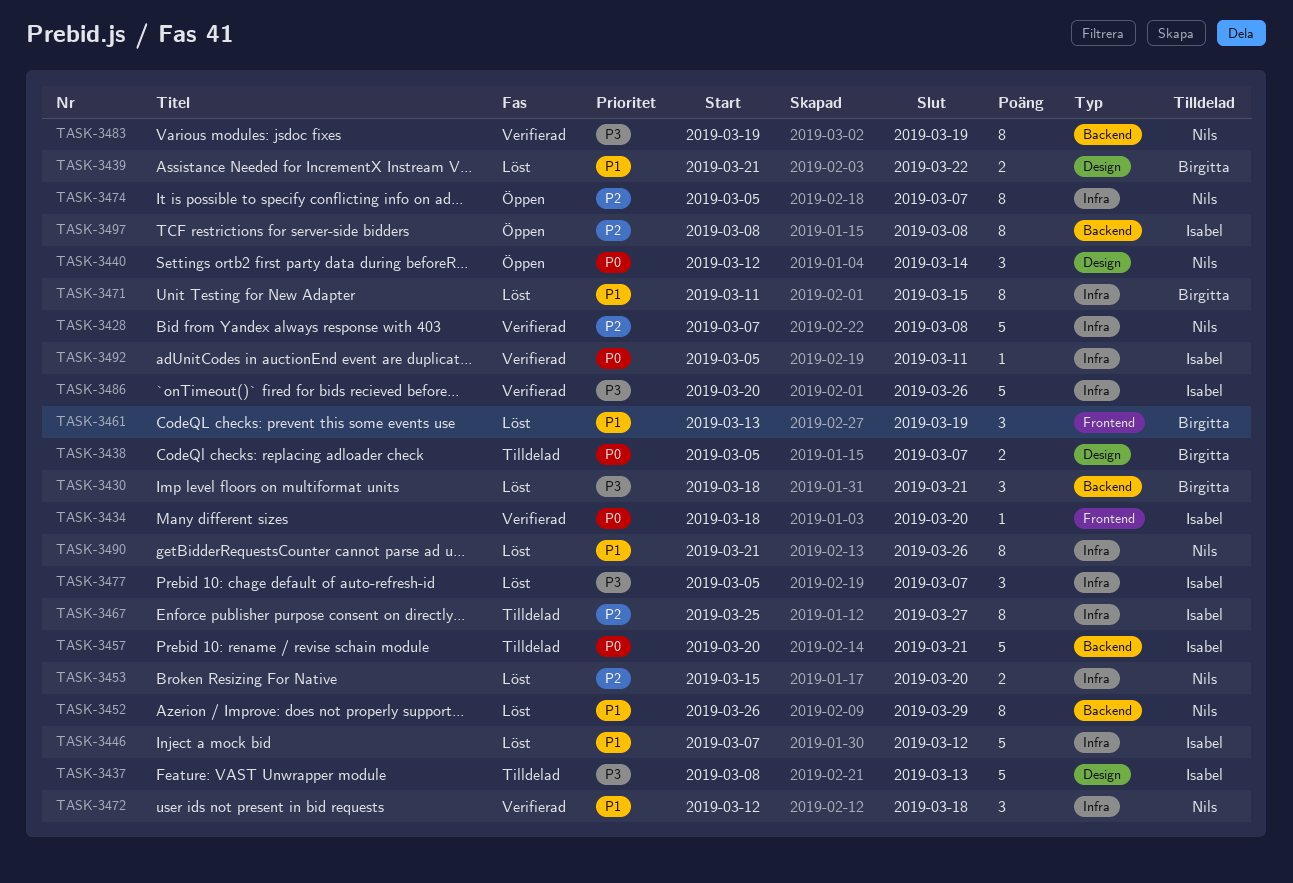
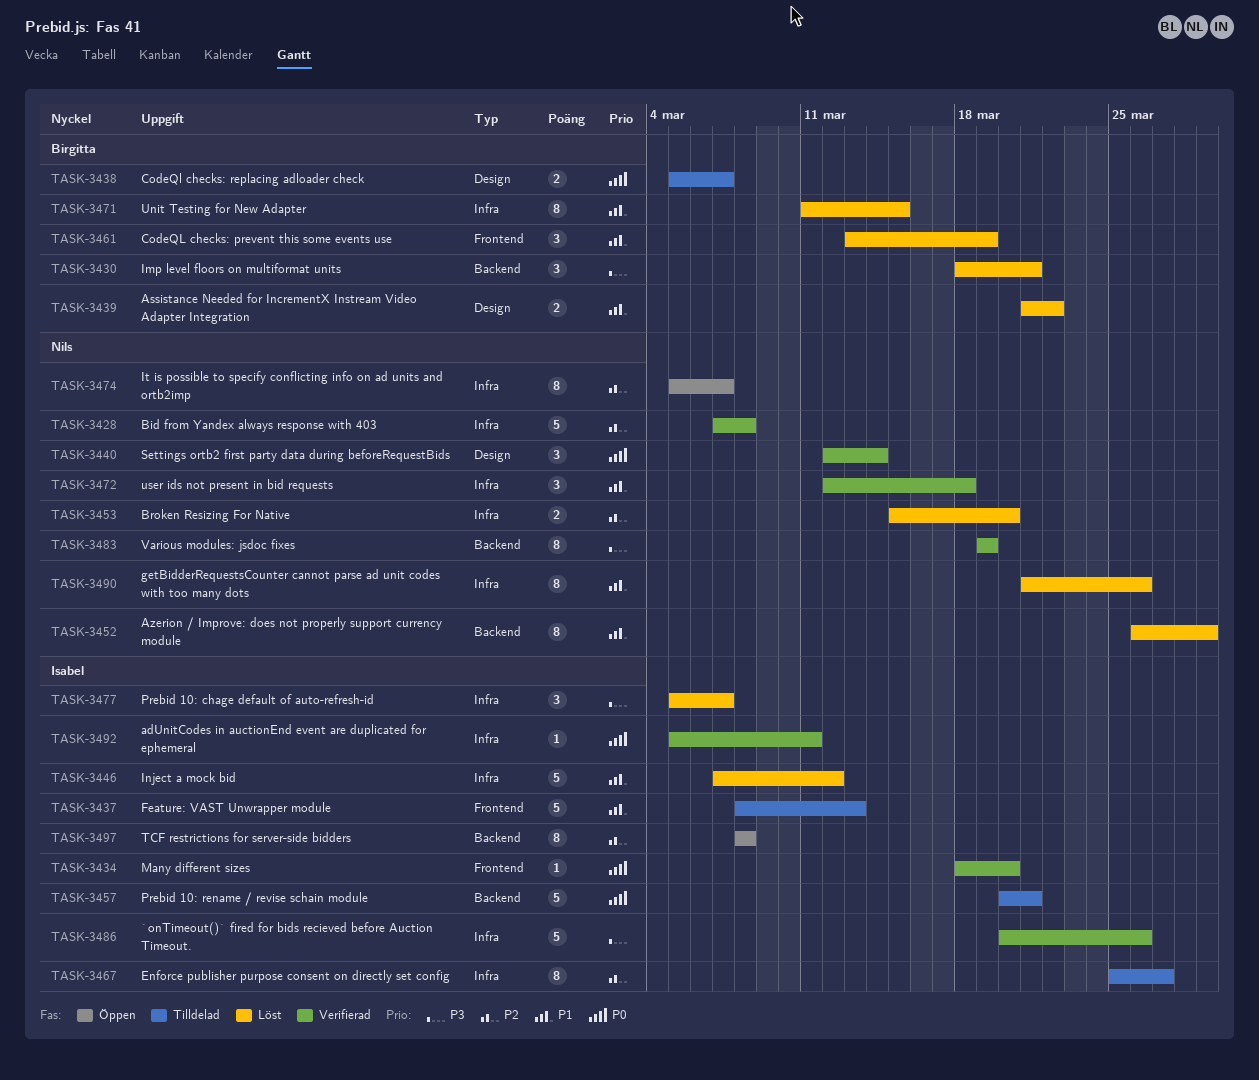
TASK-3437, priority: P3 -> P1
TASK-3437, label: Design -> Frontend
TASK-3440, status: Öppen -> Verifierad

